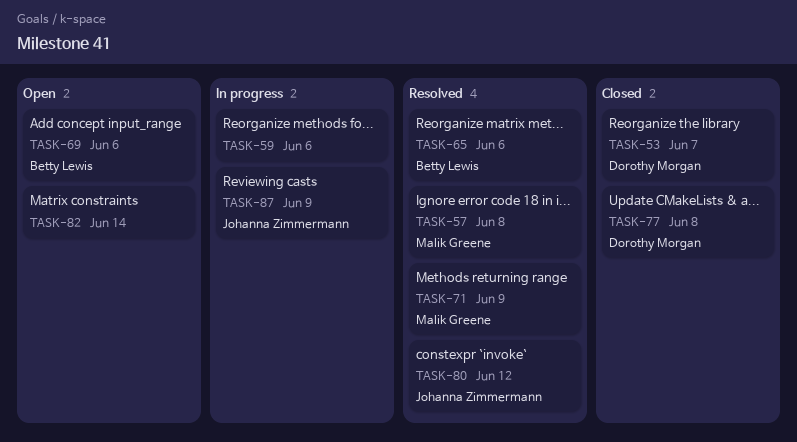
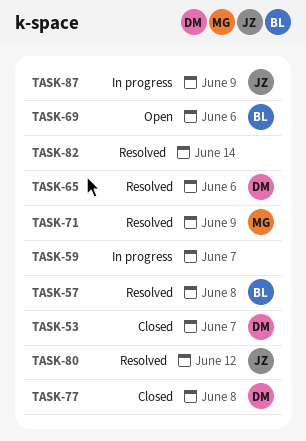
TASK-57, owner: Malik Greene -> Betty Lewis
TASK-59, due: Jun 6 -> Jun 7
TASK-65, owner: Betty Lewis -> Dorothy Morgan
TASK-82, status: Open -> Resolved

